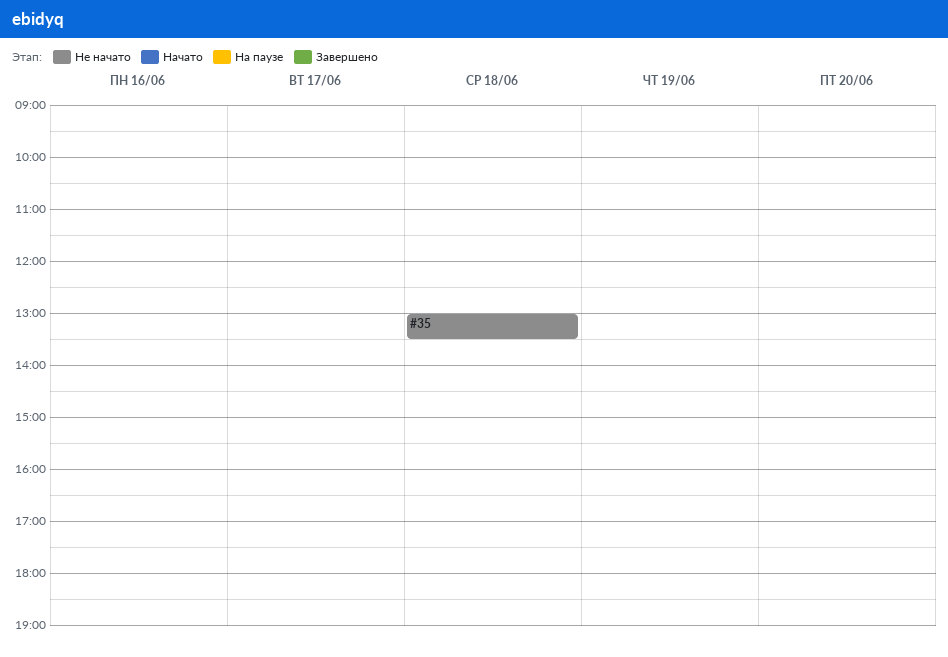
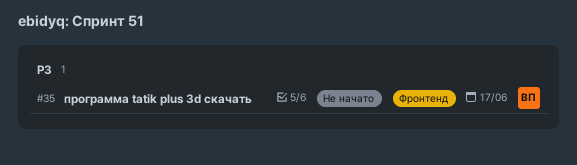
#35, day: Jun 18 -> Jun 17

